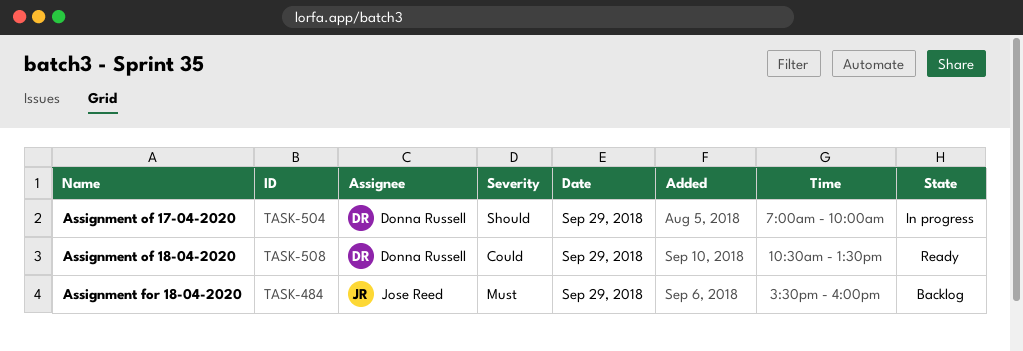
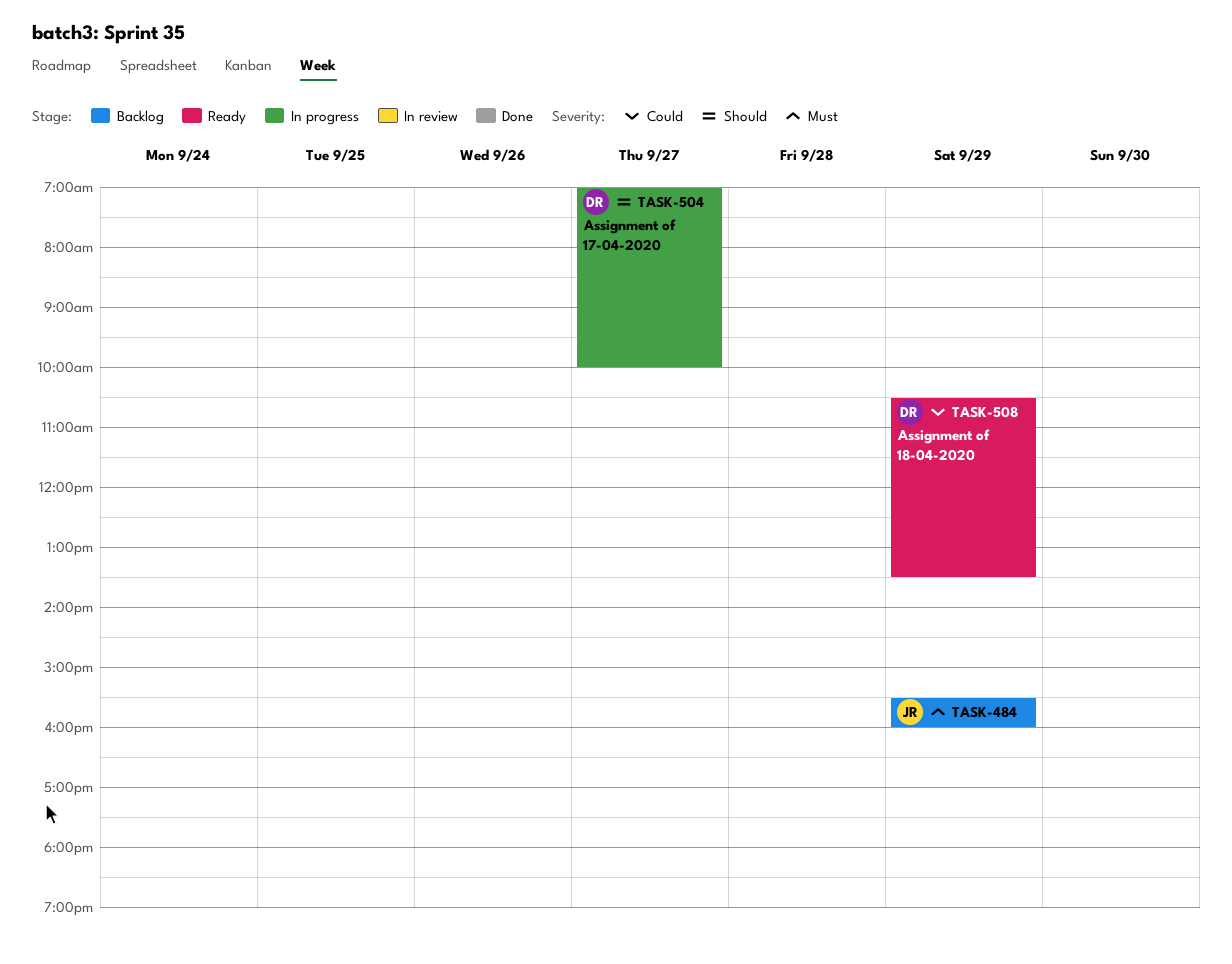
TASK-504, day: Sep 29 -> Sep 27

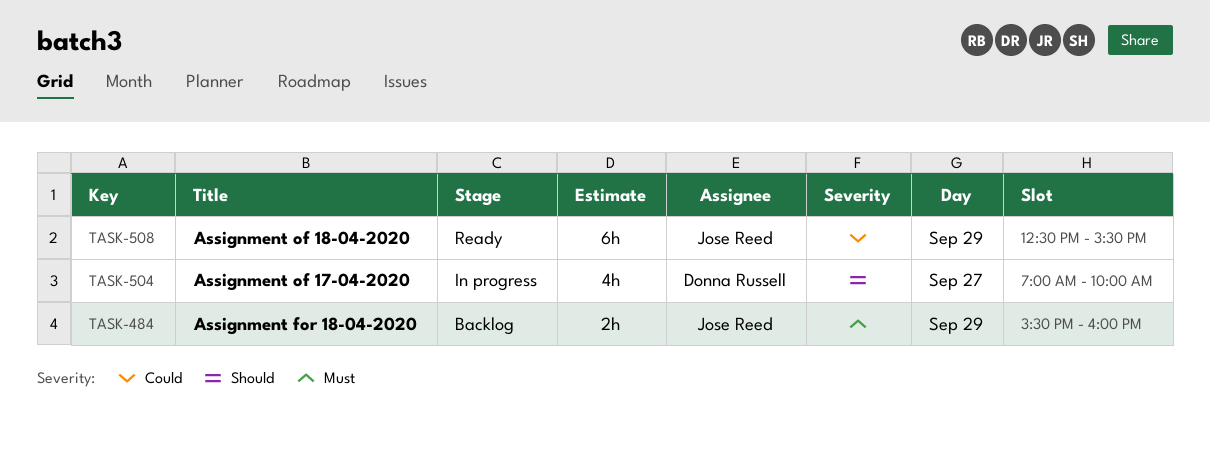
TASK-508, owner: Donna Russell -> Jose Reed
TASK-508, begins: 10:30 -> 12:30
TASK-508, ends: 13:30 -> 15:30

